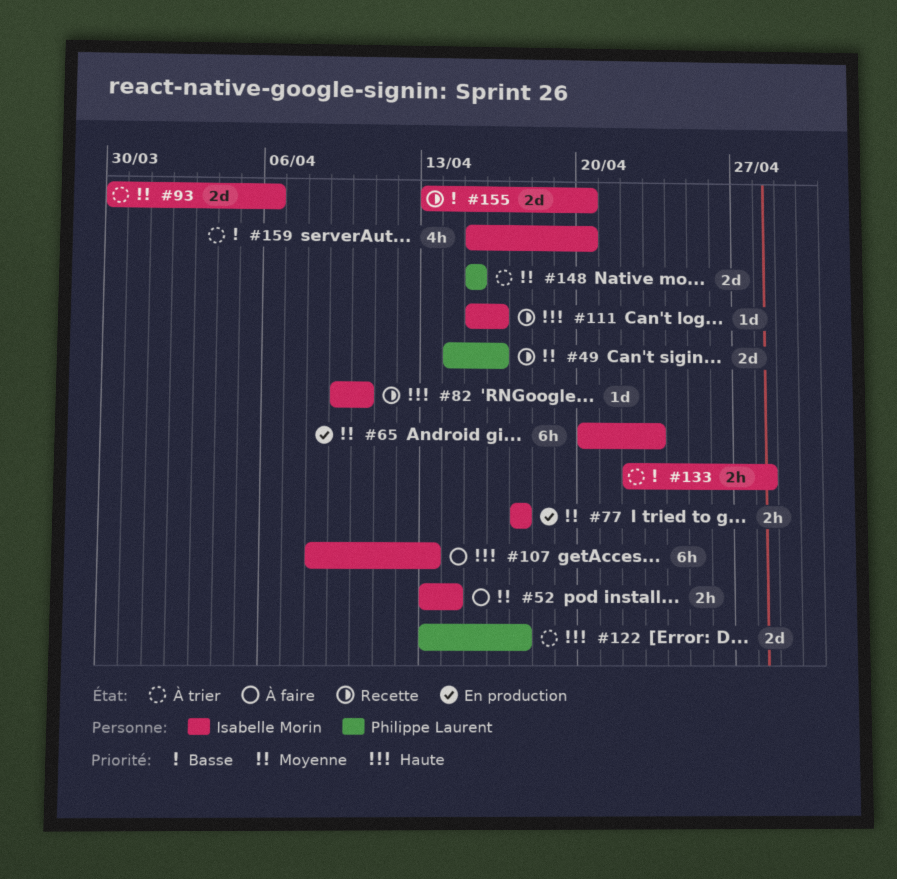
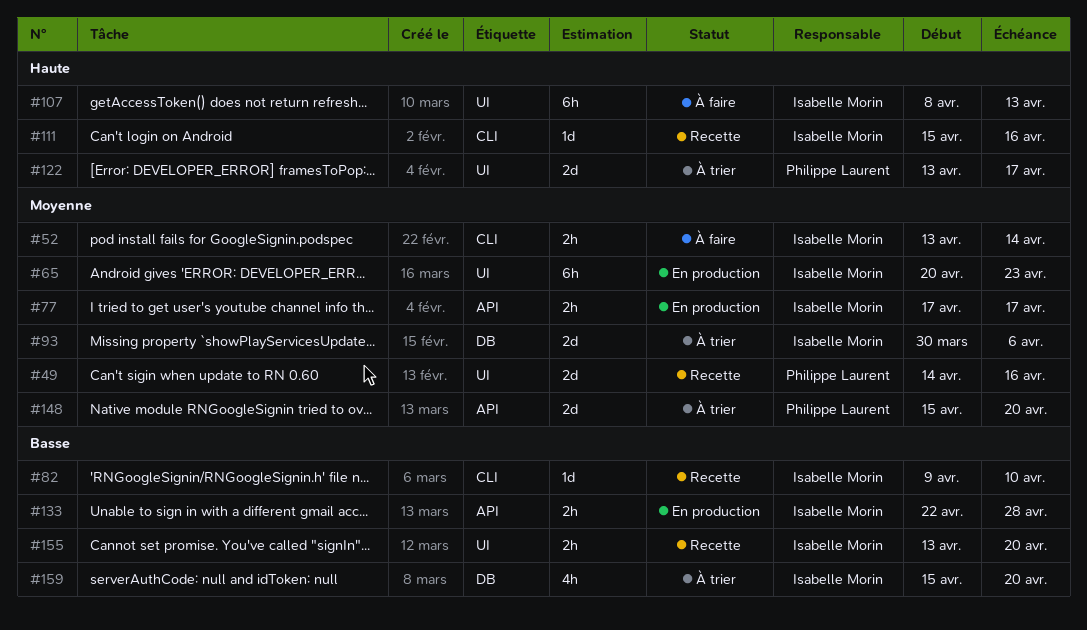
#82, priority: Haute -> Basse
#133, status: À trier -> En production
#148, due: Apr 15 -> Apr 20
#155, estimate: 2d -> 2h

